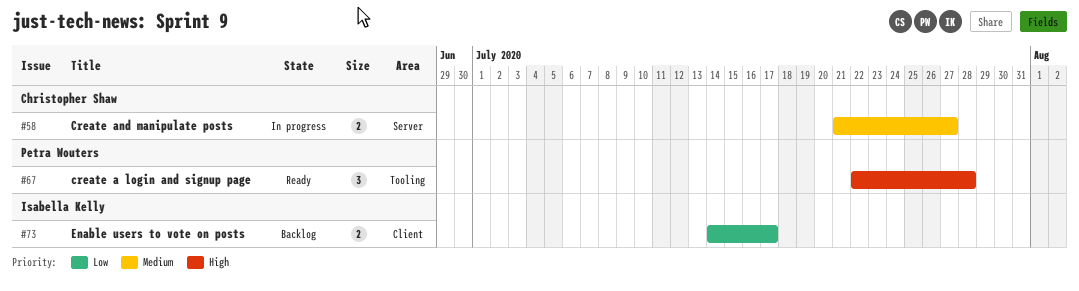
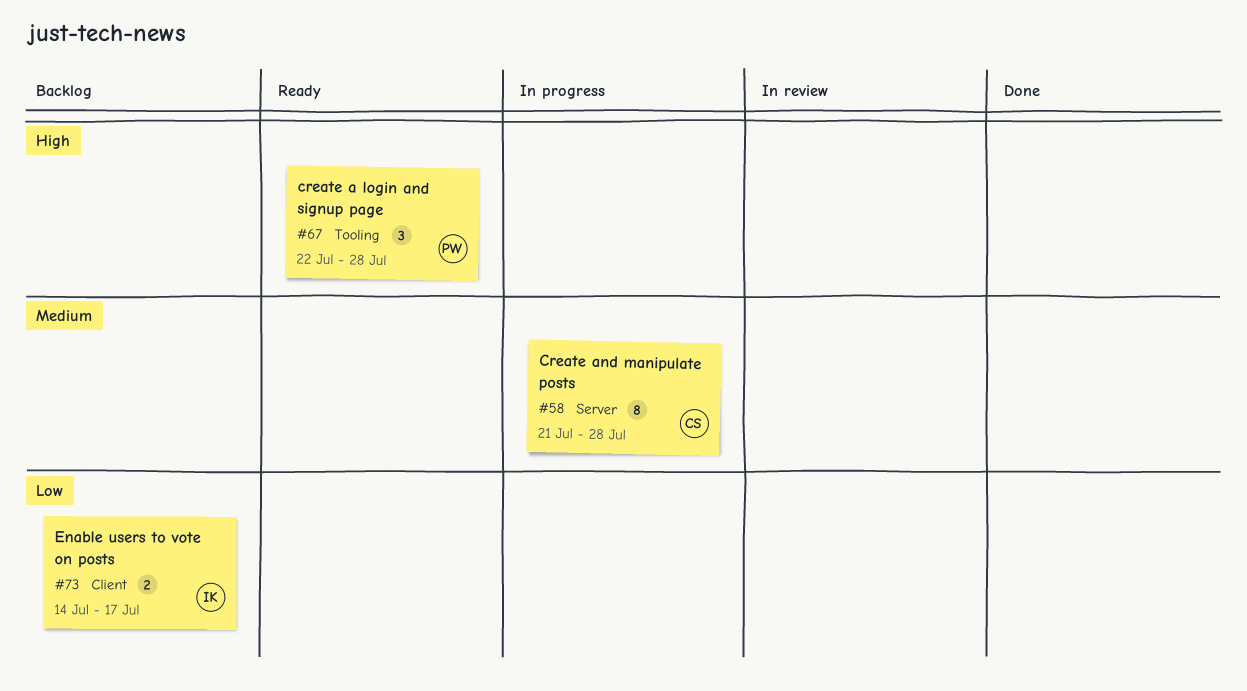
#58, estimate: 2 -> 8
#58, due: Jul 27 -> Jul 28

